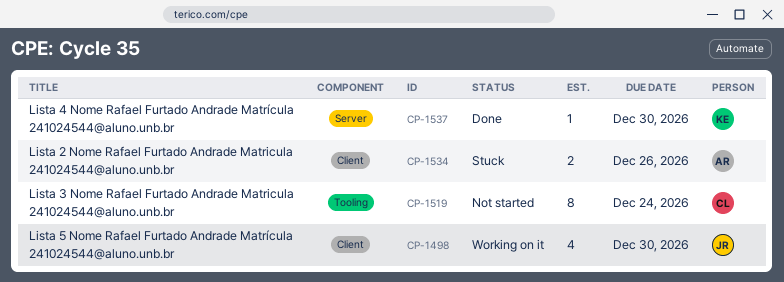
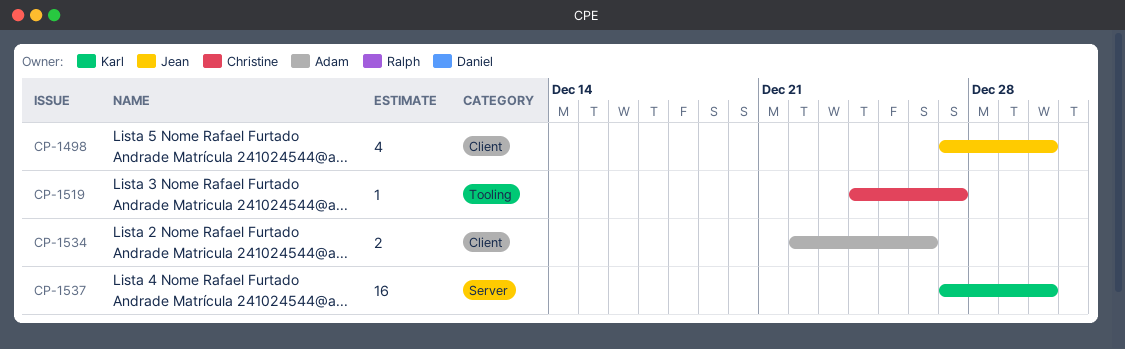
CP-1519, estimate: 8 -> 1
CP-1519, due: Dec 24 -> Dec 27
CP-1537, estimate: 1 -> 16

